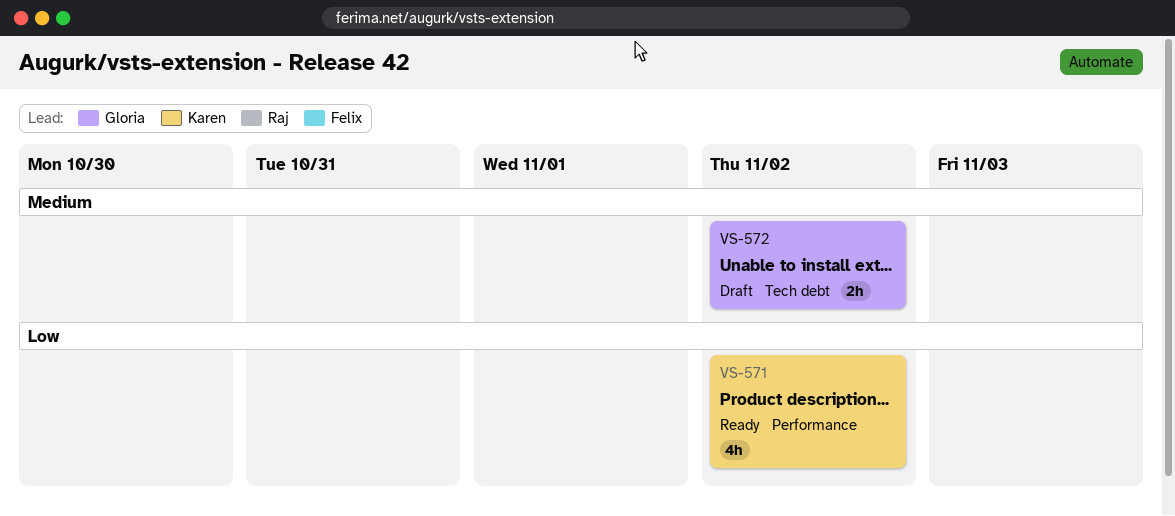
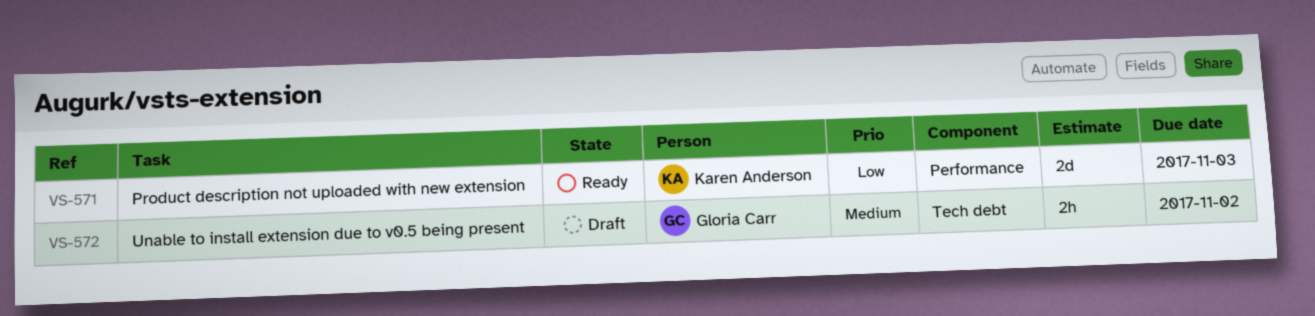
VS-571, estimate: 4h -> 2d
VS-571, due: Nov 2 -> Nov 3

